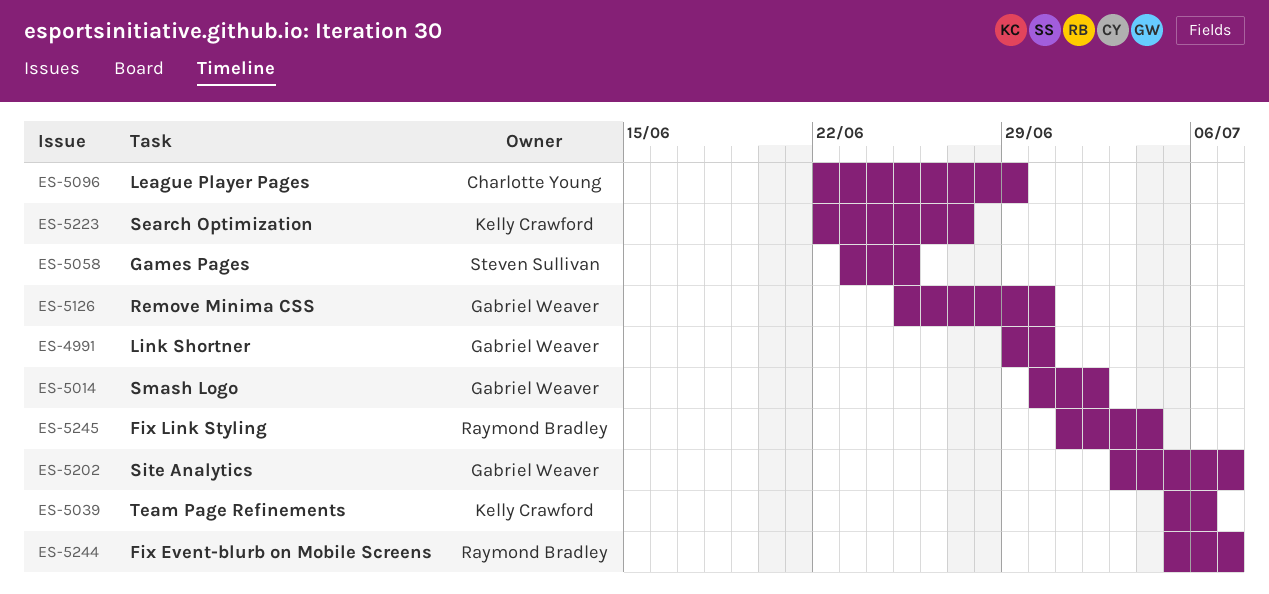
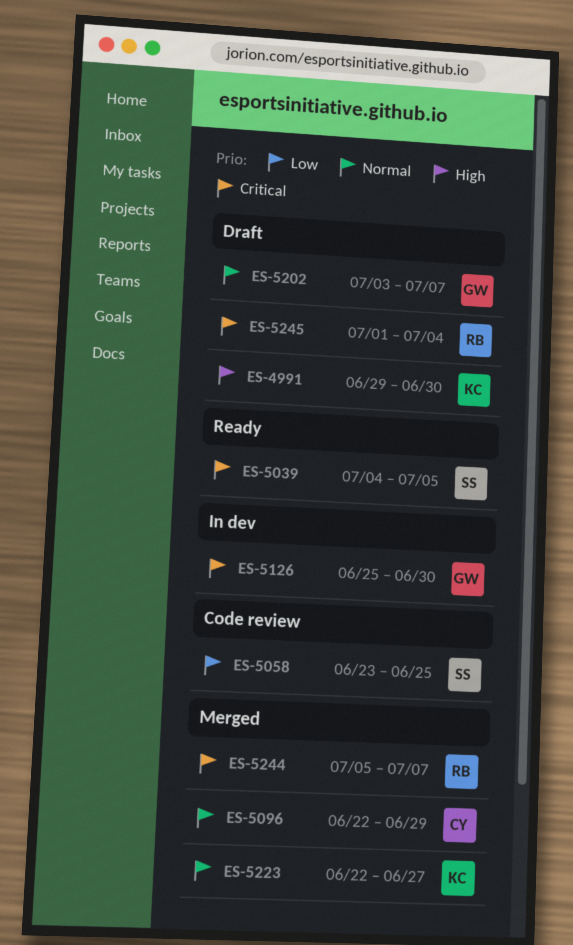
ES-4991, owner: Gabriel Weaver -> Kelly Crawford
ES-5014: present -> none
ES-5039, owner: Kelly Crawford -> Steven Sullivan
ES-5039, start: Jul 5 -> Jul 4
ES-5039, due: Jul 6 -> Jul 5

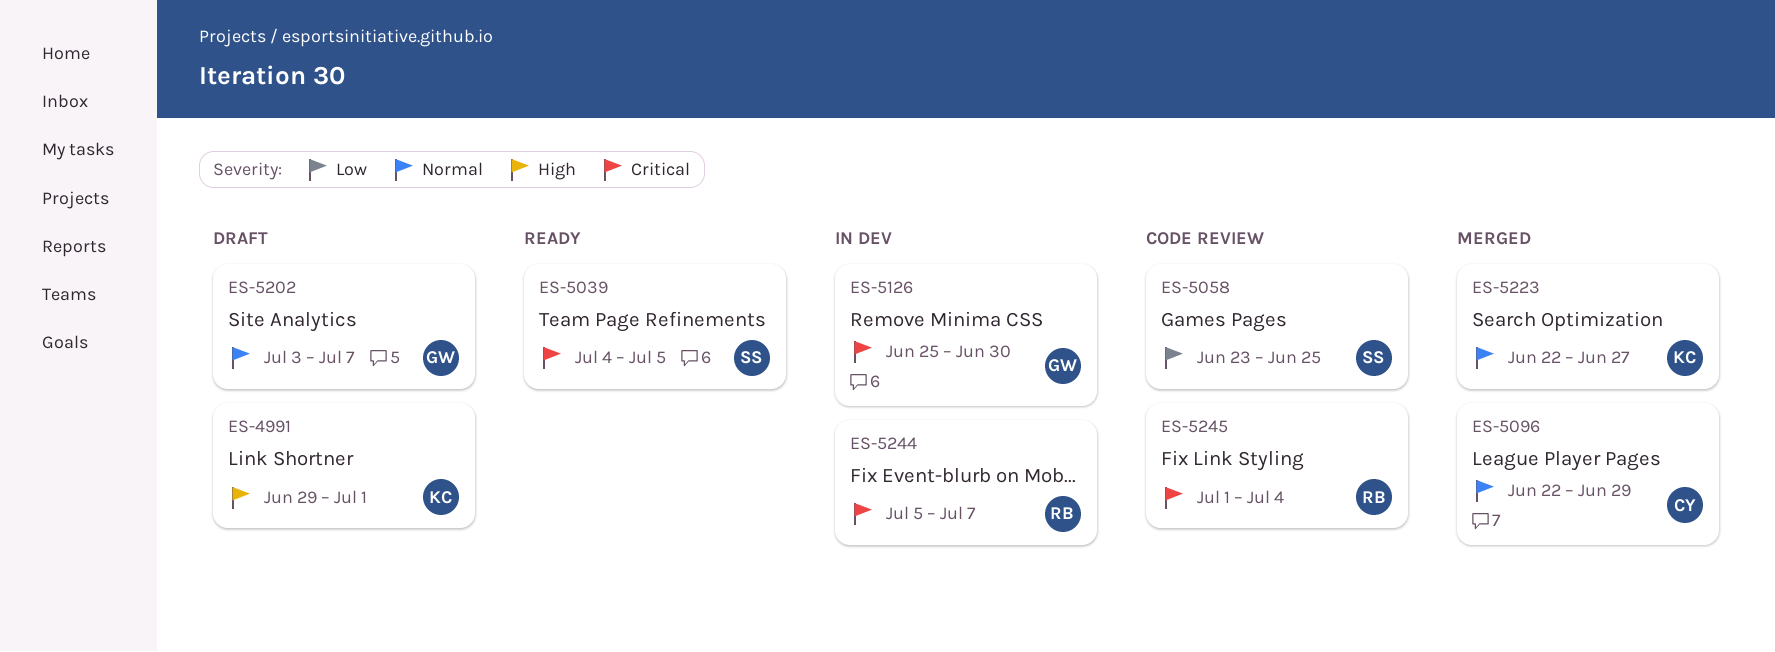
ES-4991, due: Jun 30 -> Jul 1
ES-5244, status: Merged -> In dev
ES-5245, status: Draft -> Code review

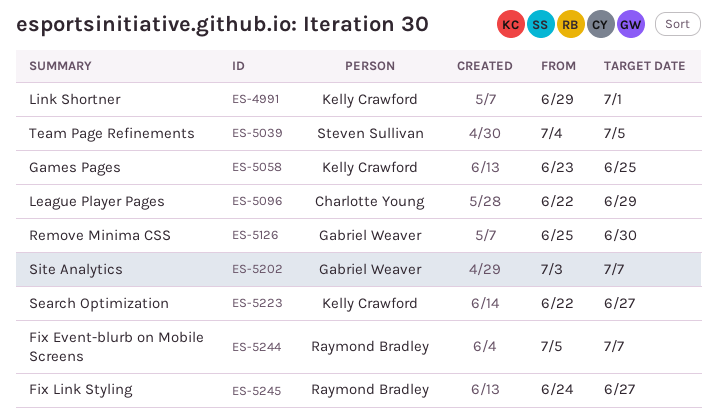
ES-5058, owner: Steven Sullivan -> Kelly Crawford
ES-5245, start: Jul 1 -> Jun 24
ES-5245, due: Jul 4 -> Jun 27

